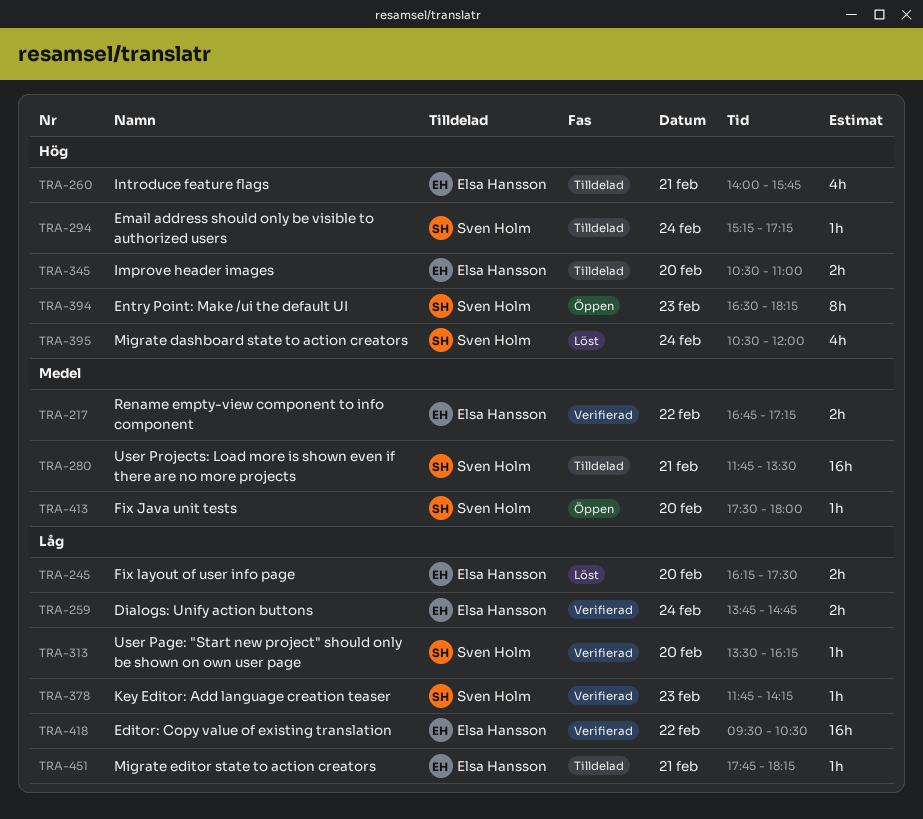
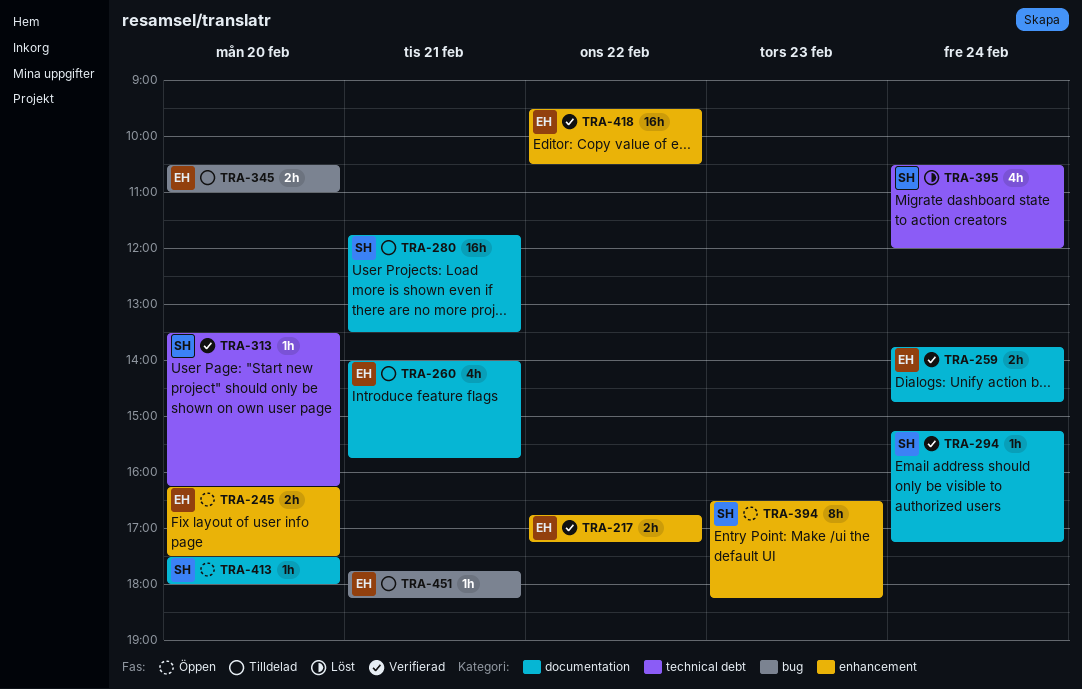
TRA-245, status: Löst -> Öppen
TRA-294, status: Tilldelad -> Verifierad
TRA-378: present -> none

